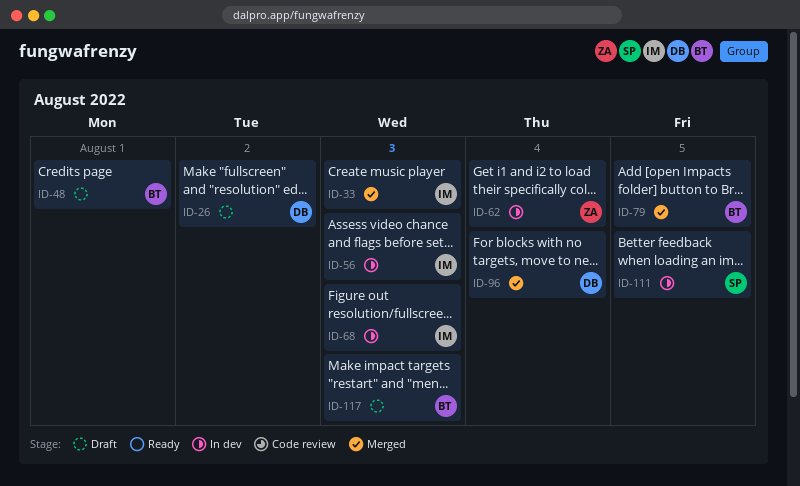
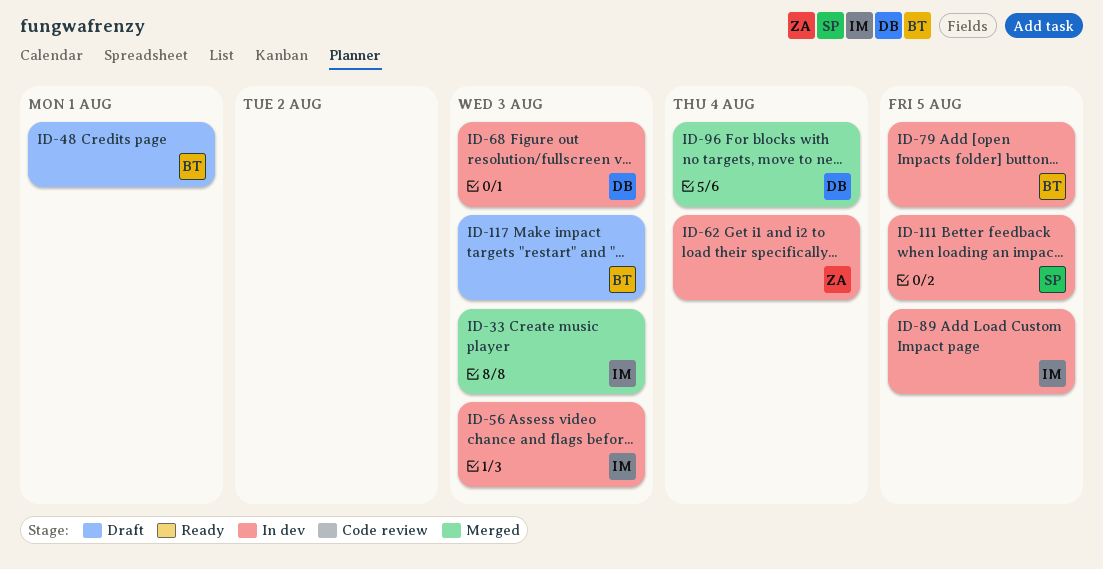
ID-26: present -> none
ID-68, owner: IM -> DB
ID-79, status: Merged -> In dev
ID-89: none -> present

